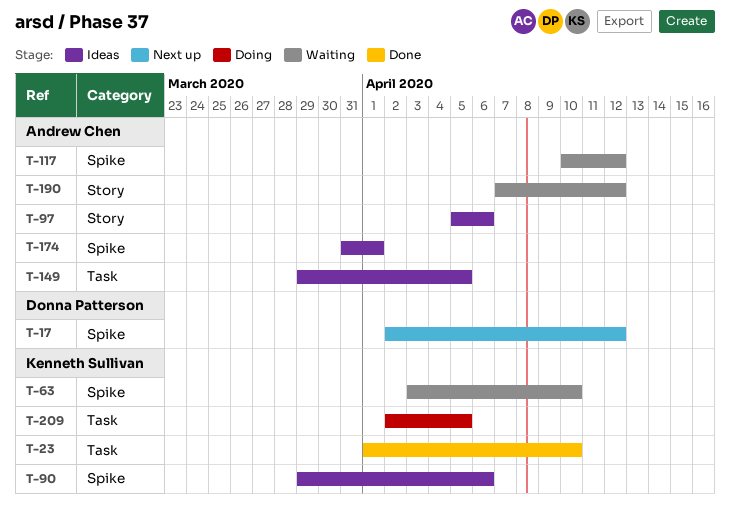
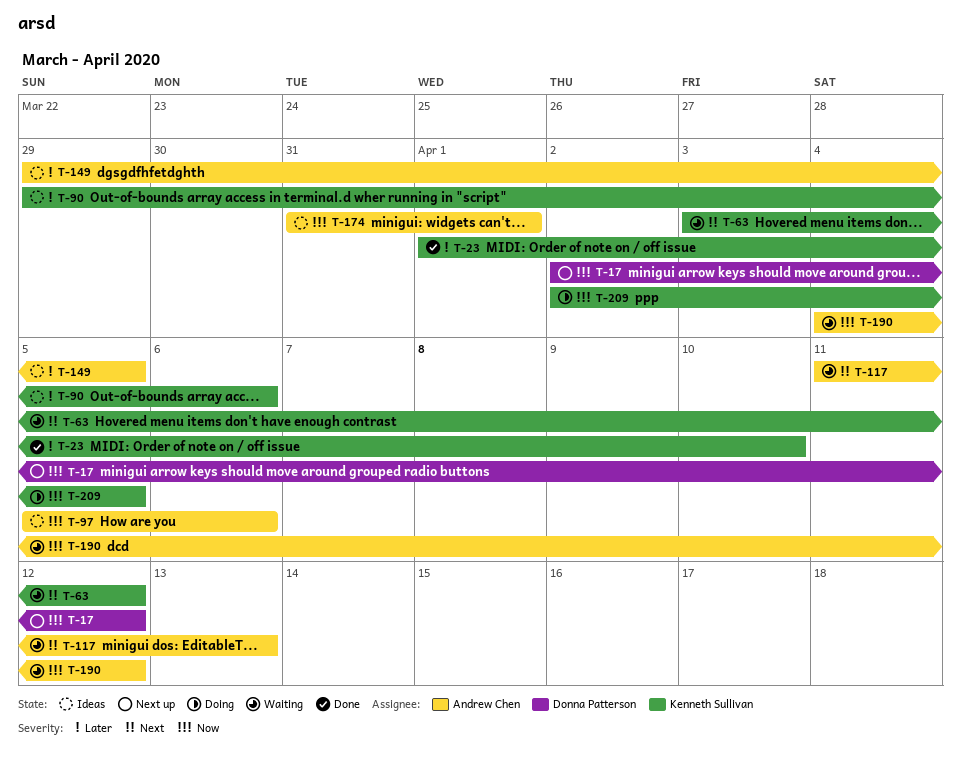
T-63, due: Apr 10 -> Apr 12
T-117, start: Apr 10 -> Apr 11
T-117, due: Apr 12 -> Apr 13
T-190, start: Apr 7 -> Apr 4

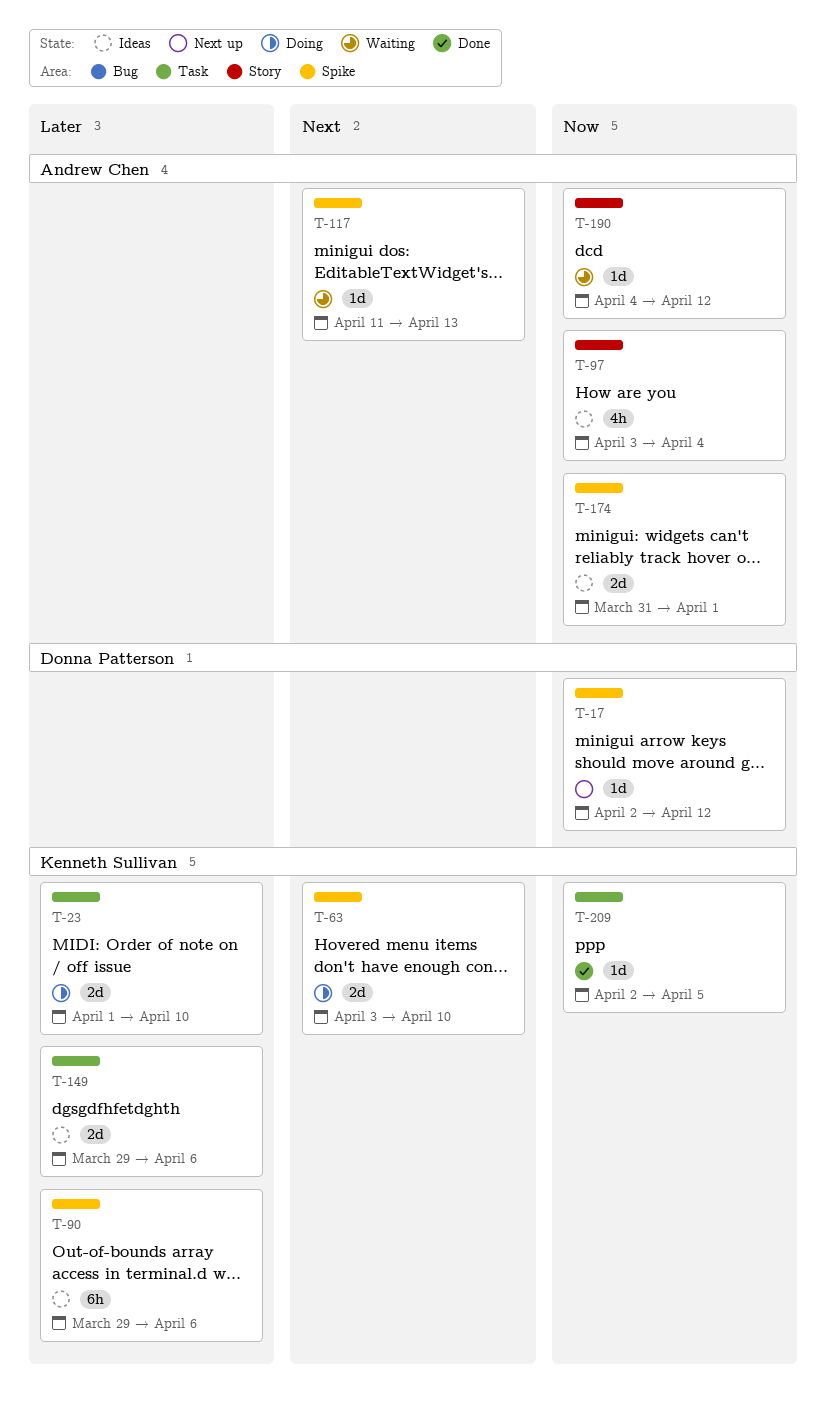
T-23, status: Done -> Doing
T-63, status: Waiting -> Doing
T-63, due: Apr 12 -> Apr 10
T-97, start: Apr 5 -> Apr 3
T-97, due: Apr 6 -> Apr 4
T-149, owner: Andrew Chen -> Kenneth Sullivan
T-149, due: Apr 5 -> Apr 6
T-209, status: Doing -> Done

